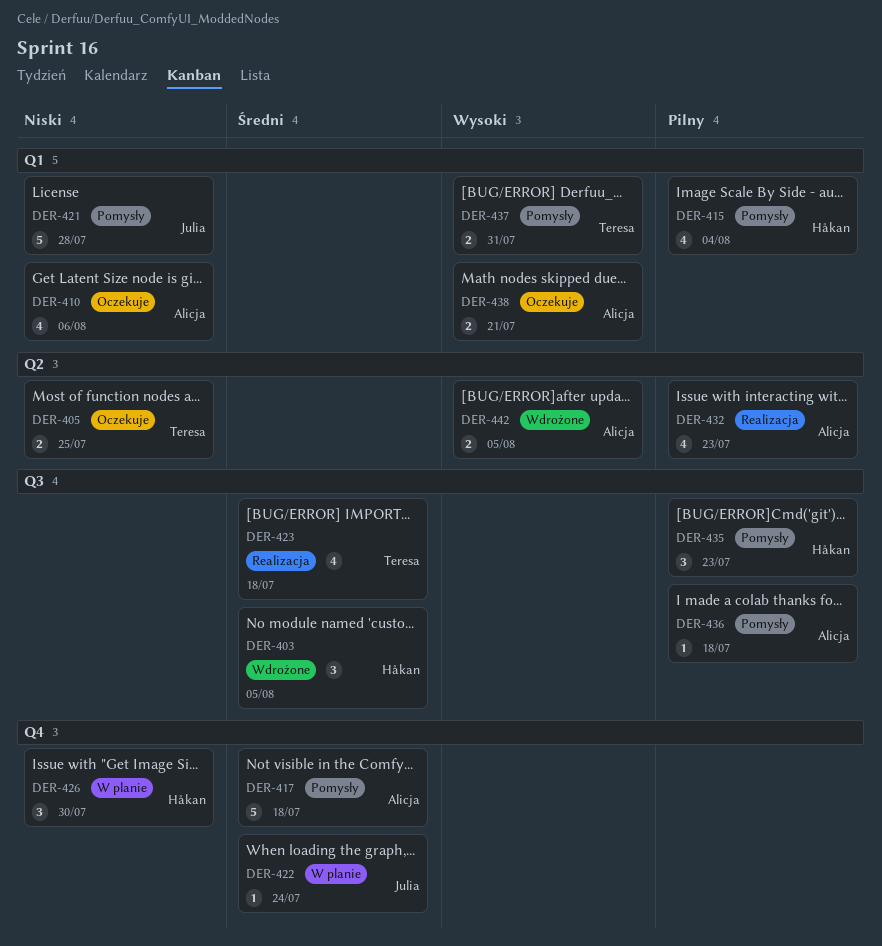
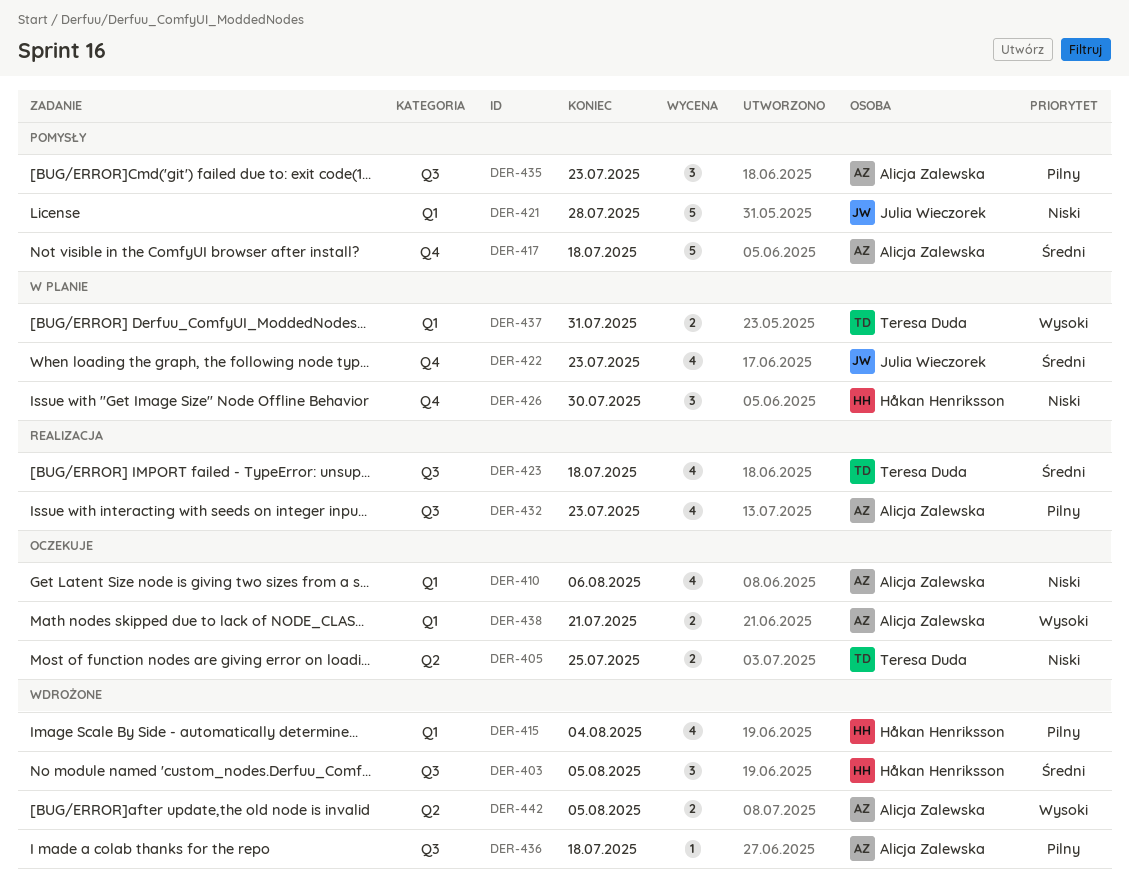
DER-415, status: Pomysły -> Wdrożone
DER-422, estimate: 1 -> 4
DER-422, due: Jul 24 -> Jul 23
DER-432, label: Q2 -> Q3
DER-435, owner: Håkan Henriksson -> Alicja Zalewska
DER-436, status: Pomysły -> Wdrożone
DER-437, status: Pomysły -> W planie

